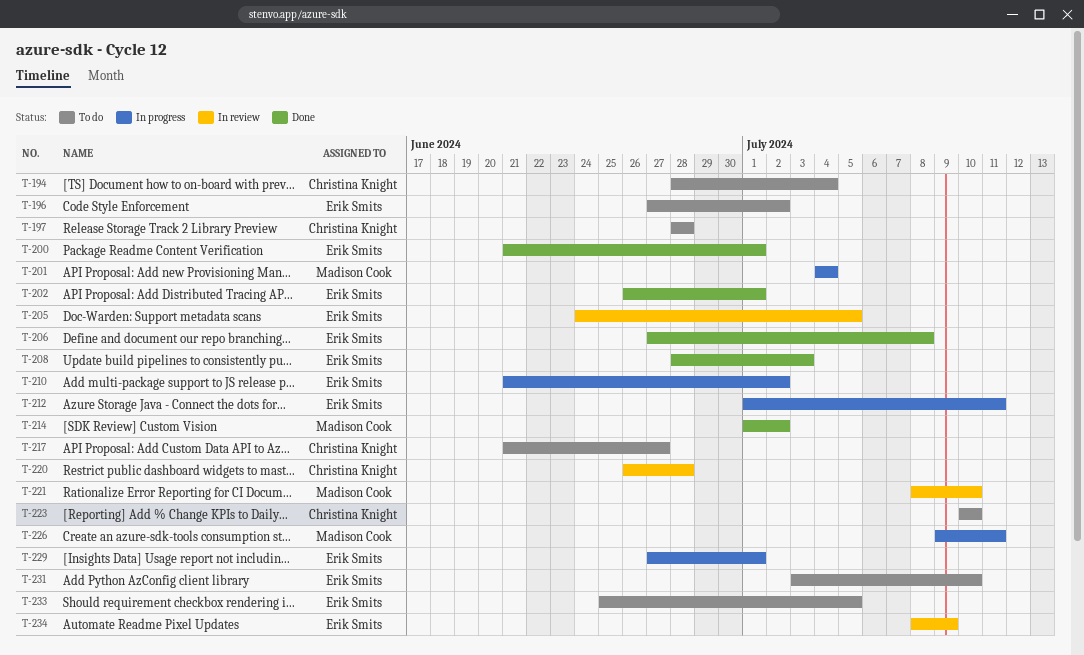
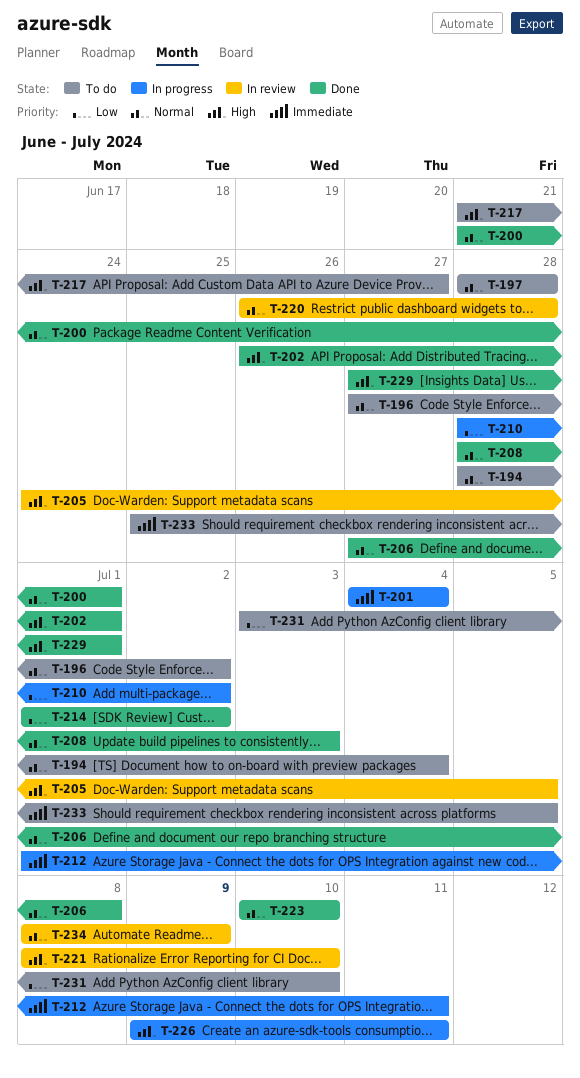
T-210, start: Jun 21 -> Jun 28
T-223, status: To do -> Done
T-229, status: In progress -> Done

